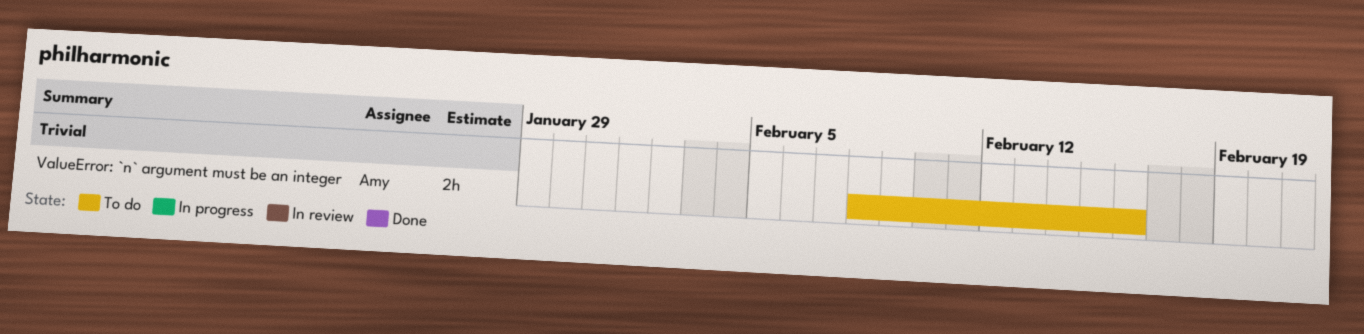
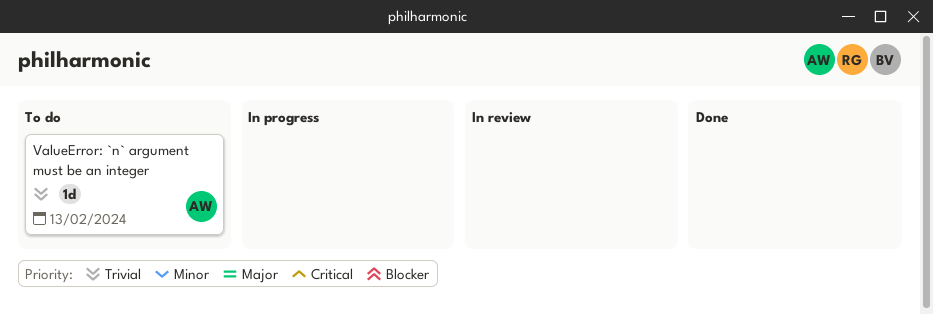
ValueError: `n` argument must be an integer, estimate: 2h -> 1d
ValueError: `n` argument must be an integer, due: Feb 16 -> Feb 13

